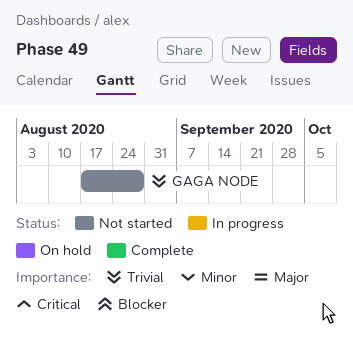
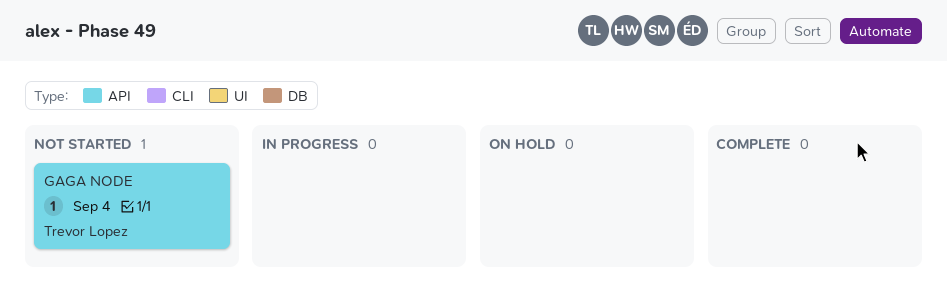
GAGA NODE, due: Aug 28 -> Sep 4

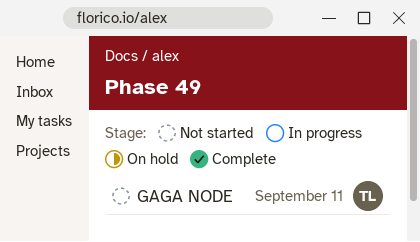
GAGA NODE, due: Sep 4 -> Sep 11

